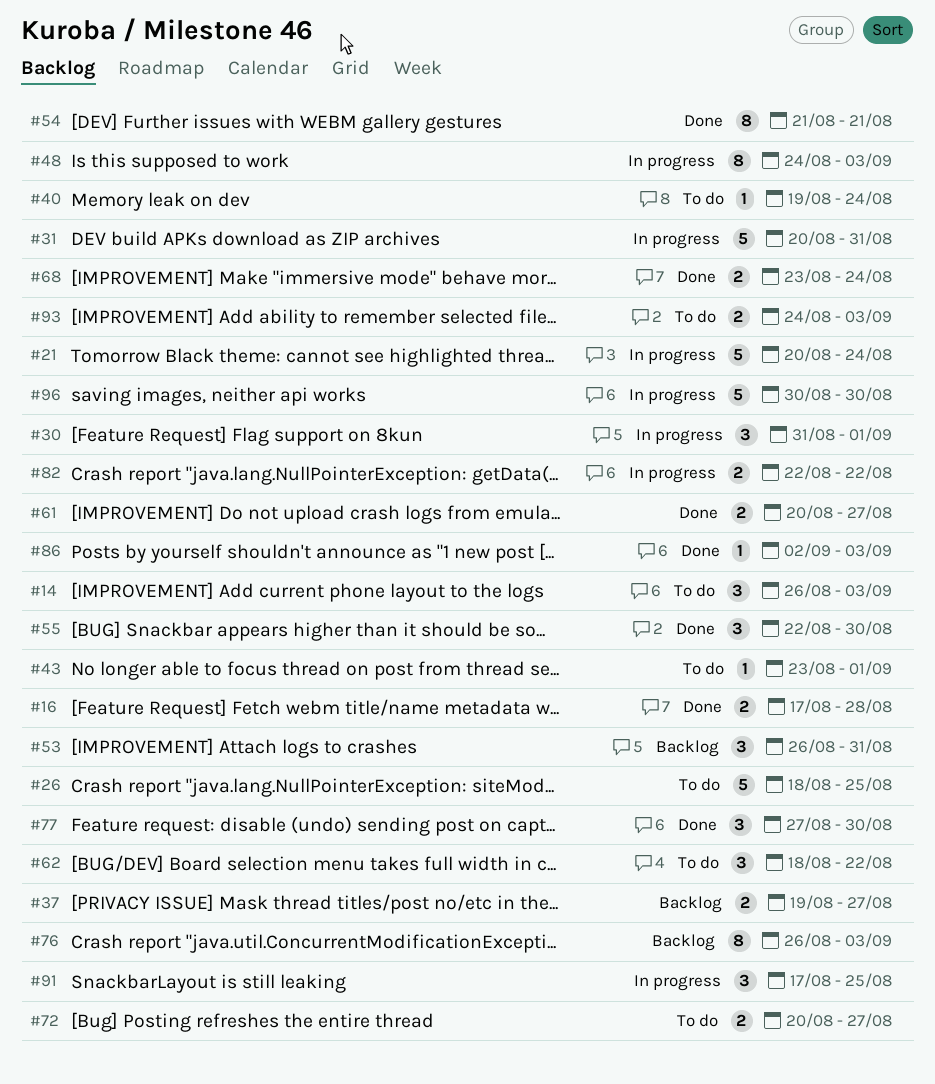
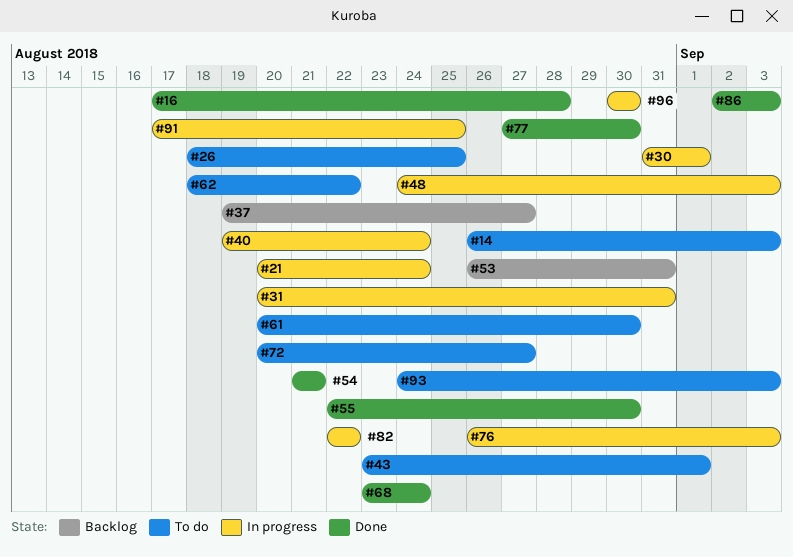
#40, status: To do -> In progress
#61, status: Done -> To do
#61, due: Aug 27 -> Aug 30
#76, status: Backlog -> In progress

